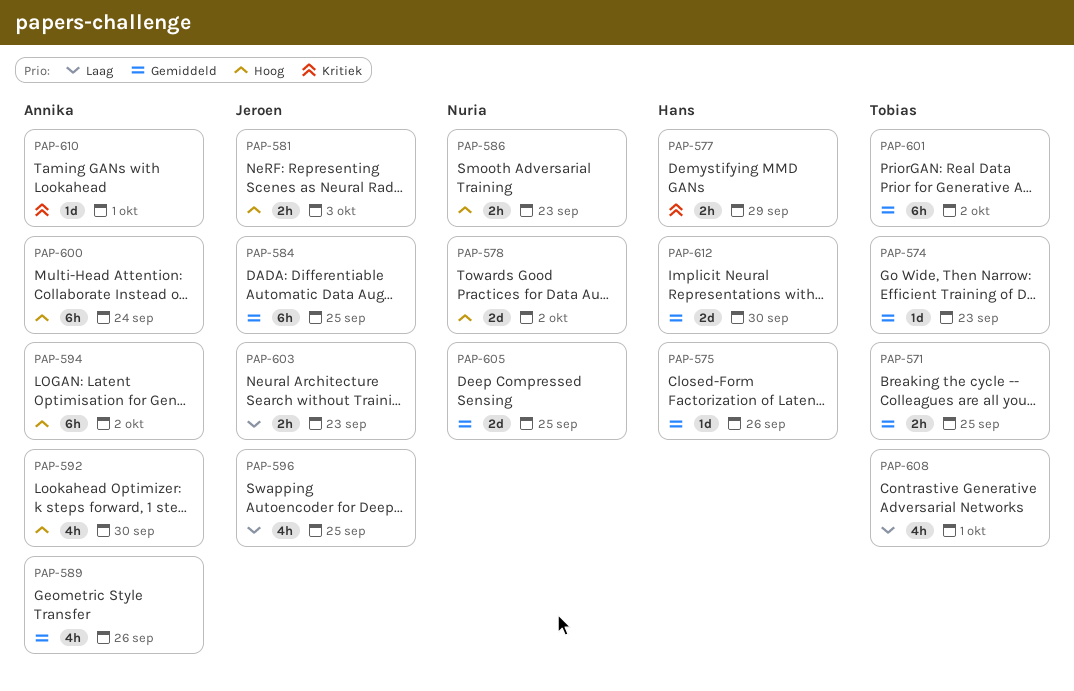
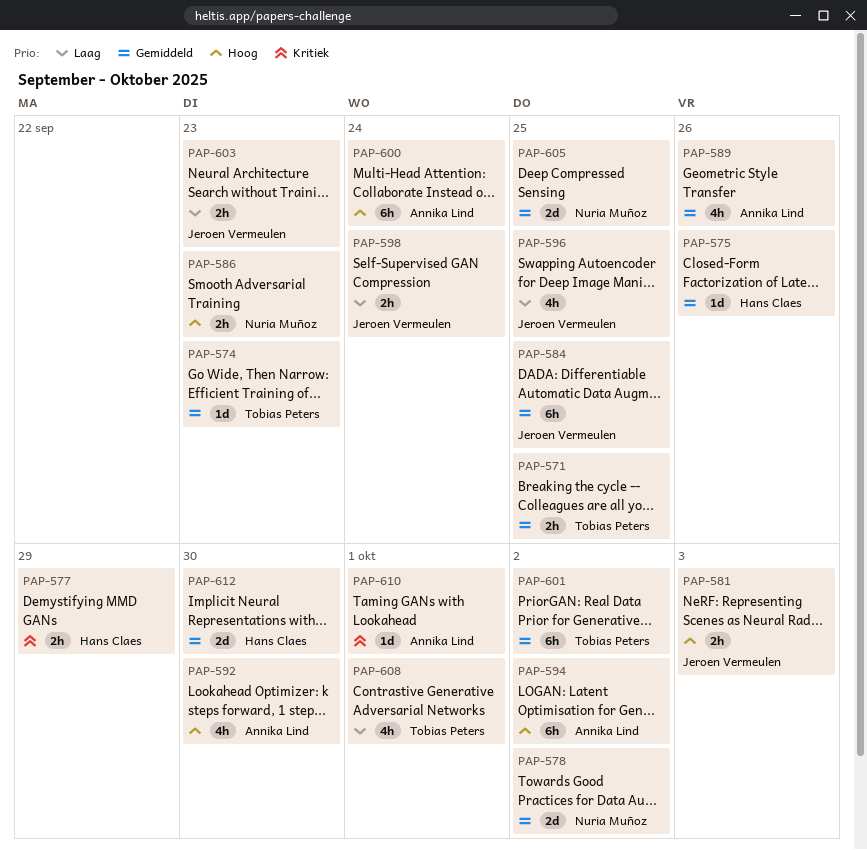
PAP-578, priority: Hoog -> Gemiddeld
PAP-598: none -> present

